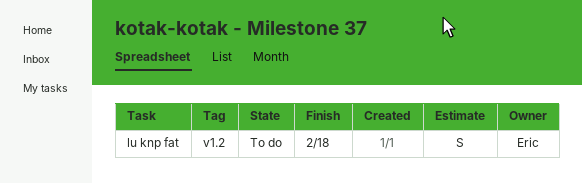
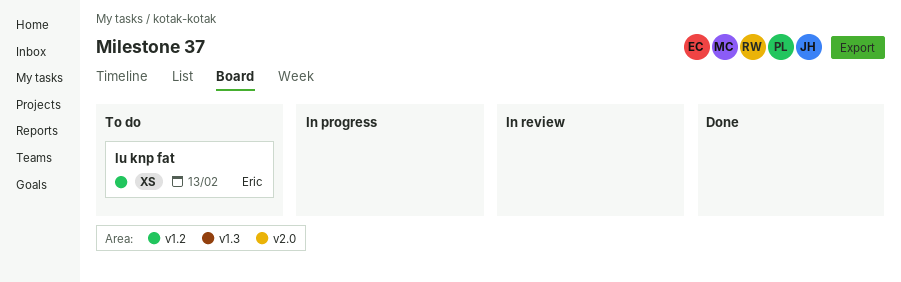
lu knp fat, estimate: S -> XS
lu knp fat, due: Feb 18 -> Feb 13

